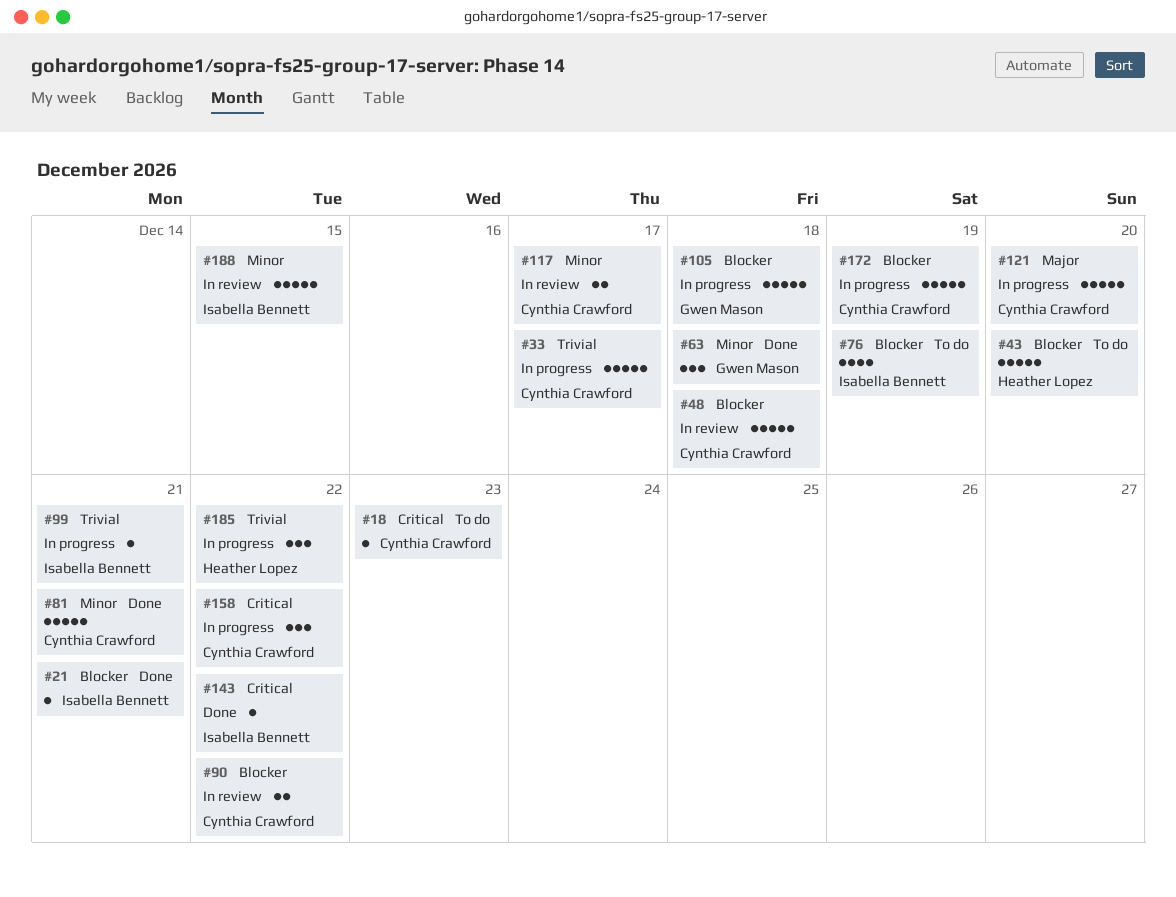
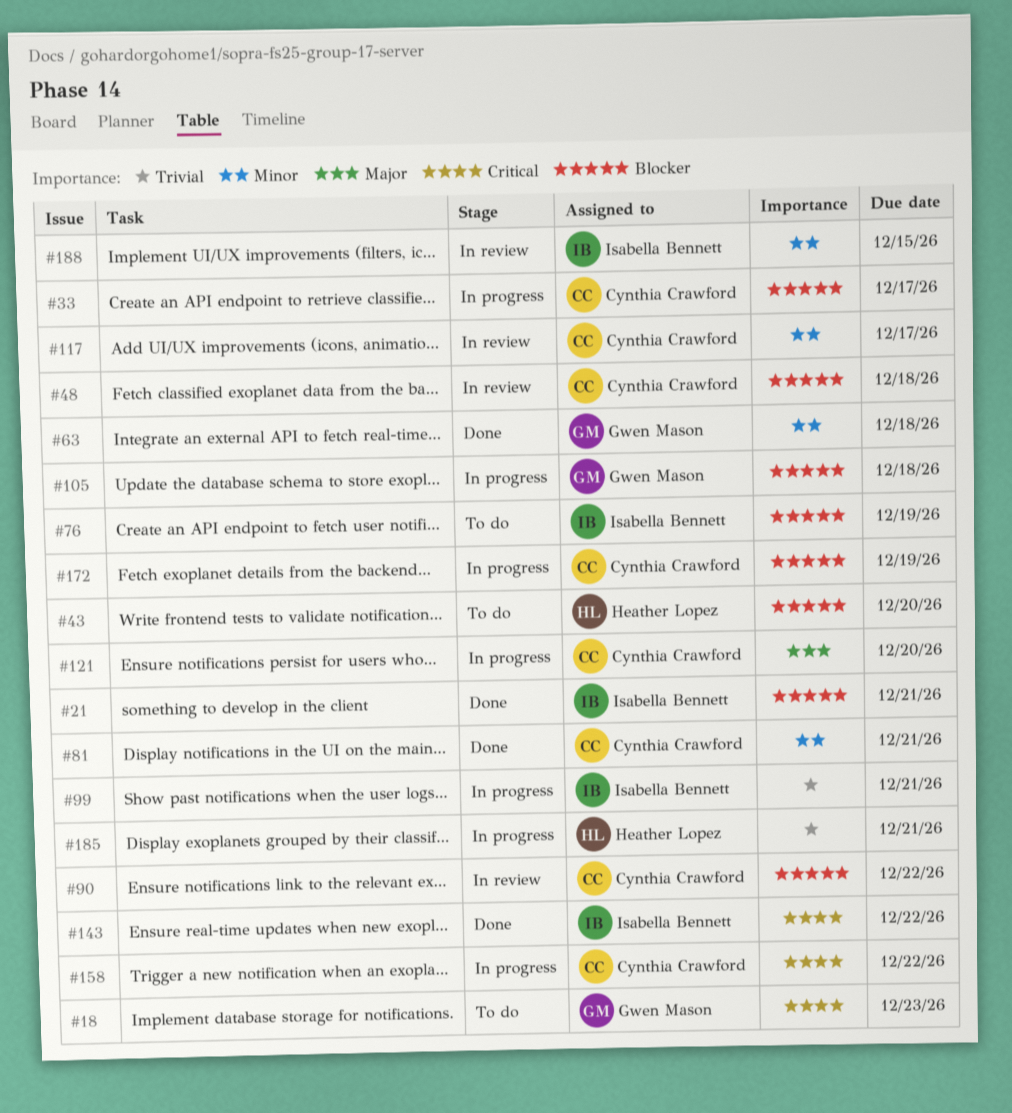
#18, owner: Cynthia Crawford -> Gwen Mason
#33, priority: Trivial -> Blocker
#185, due: Dec 22 -> Dec 21

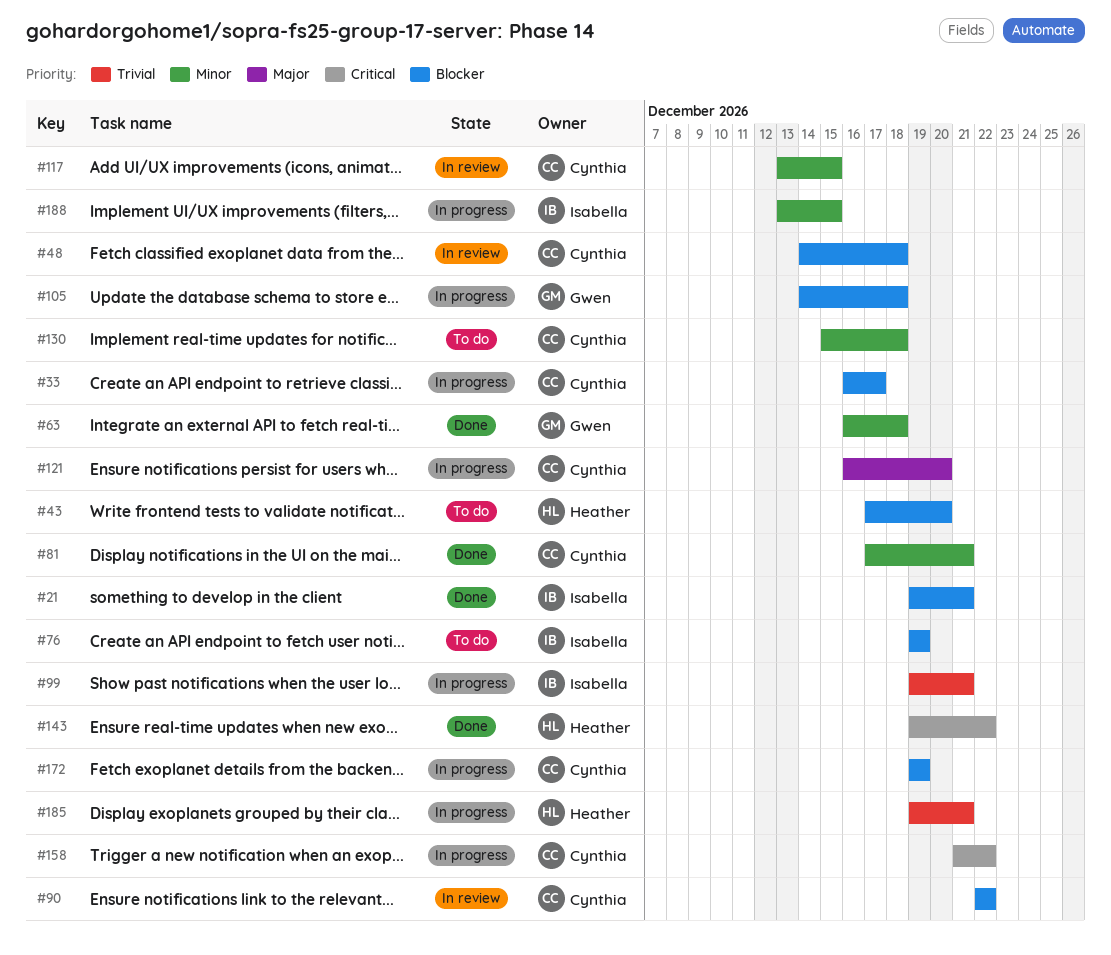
#18: present -> none
#117, due: Dec 17 -> Dec 15
#130: none -> present
#143, owner: Isabella Bennett -> Heather Lopez
#188, status: In review -> In progress

